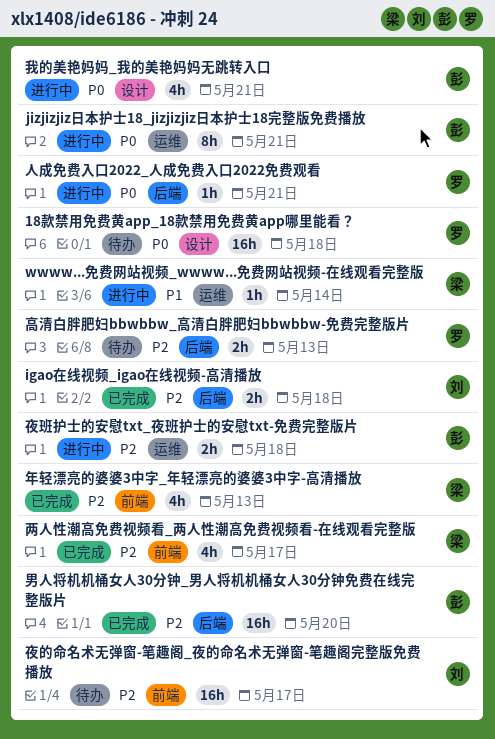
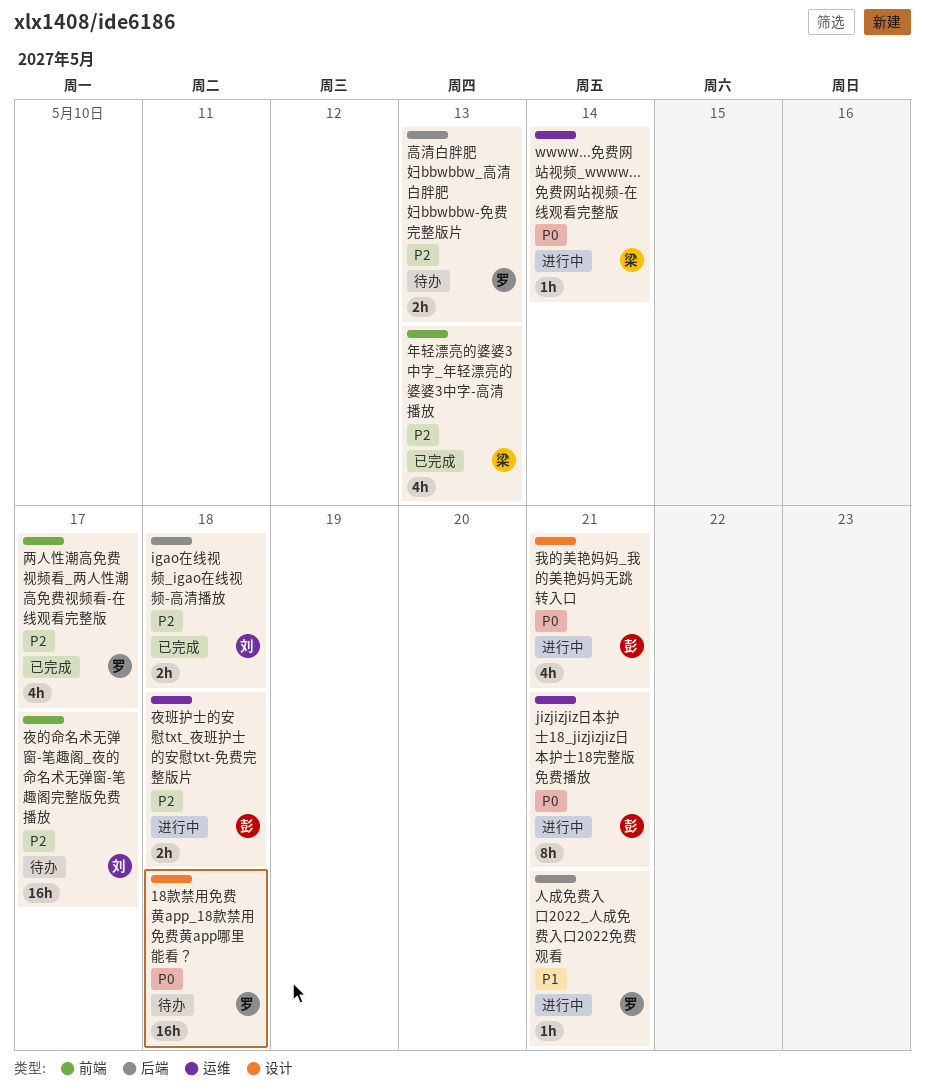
wwww...免费网站视频_wwww...免费网站视频-在线观看完整版, priority: P1 -> P0
两人性潮高免费视频看_两人性潮高免费视频看-在线观看完整版, owner: 梁 -> 罗
人成免费入口2022_人成免费入口2022免费观看, priority: P0 -> P1
男人将机机桶女人30分钟_男人将机机桶女人30分钟免费在线完整版片: present -> none

